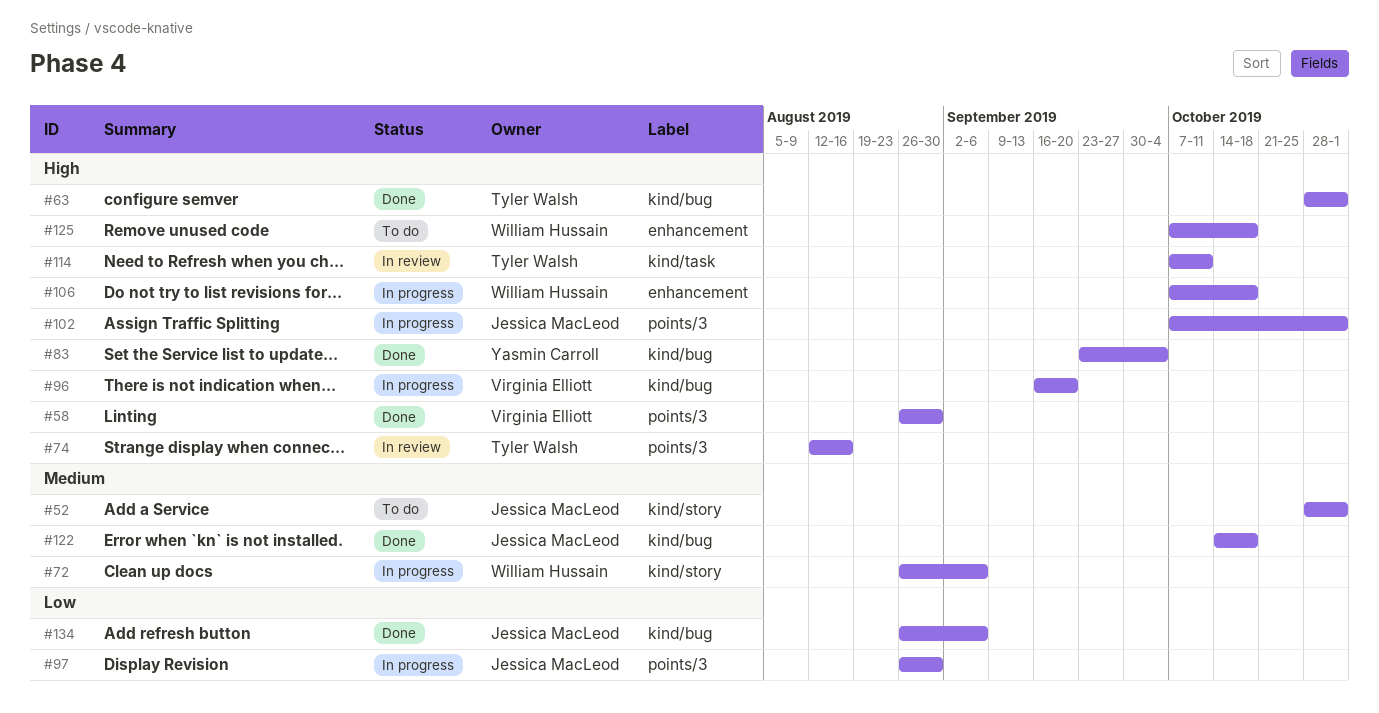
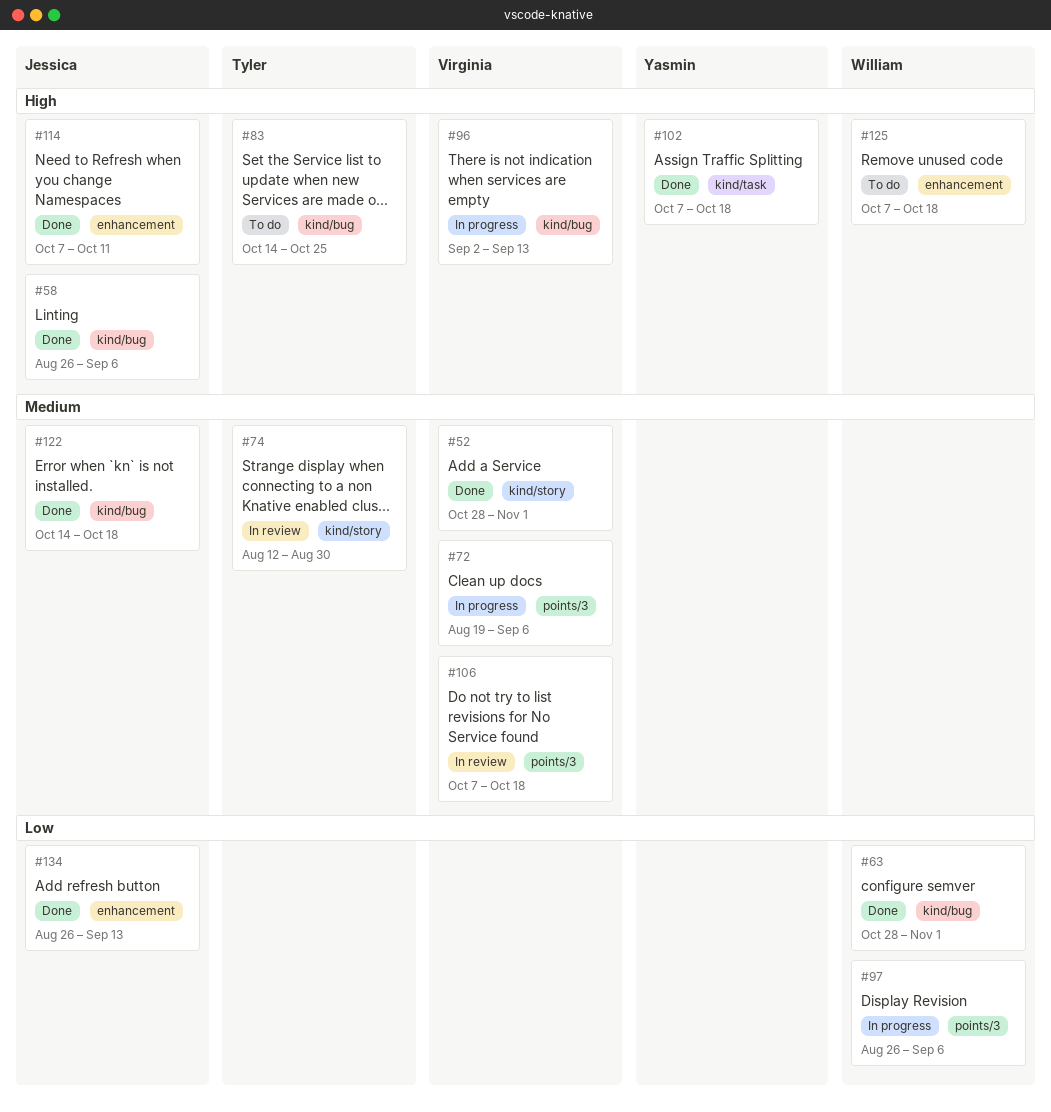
#52, status: To do -> Done
#52, owner: Jessica MacLeod -> Virginia Elliott
#58, owner: Virginia Elliott -> Jessica MacLeod
#58, label: points/3 -> kind/bug
#58, due: Aug 30 -> Sep 6
#63, owner: Tyler Walsh -> William Hussain
#63, priority: High -> Low
#72, owner: William Hussain -> Virginia Elliott
#72, label: kind/story -> points/3
#72, start: Aug 26 -> Aug 19
#74, priority: High -> Medium
#74, label: points/3 -> kind/story
#74, due: Aug 16 -> Aug 30
#83, status: Done -> To do
#83, owner: Yasmin Carroll -> Tyler Walsh
#83, start: Sep 23 -> Oct 14
#83, due: Oct 4 -> Oct 25
#96, start: Sep 16 -> Sep 2
#96, due: Sep 20 -> Sep 13
#97, owner: Jessica MacLeod -> William Hussain
#97, due: Aug 30 -> Sep 6
#102, status: In progress -> Done
#102, owner: Jessica MacLeod -> Yasmin Carroll
#102, label: points/3 -> kind/task
#102, due: Nov 1 -> Oct 18
#106, status: In progress -> In review
#106, owner: William Hussain -> Virginia Elliott
#106, priority: High -> Medium
#106, label: enhancement -> points/3
#114, status: In review -> Done
#114, owner: Tyler Walsh -> Jessica MacLeod
#114, label: kind/task -> enhancement
#134, label: kind/bug -> enhancement
#134, due: Sep 6 -> Sep 13

